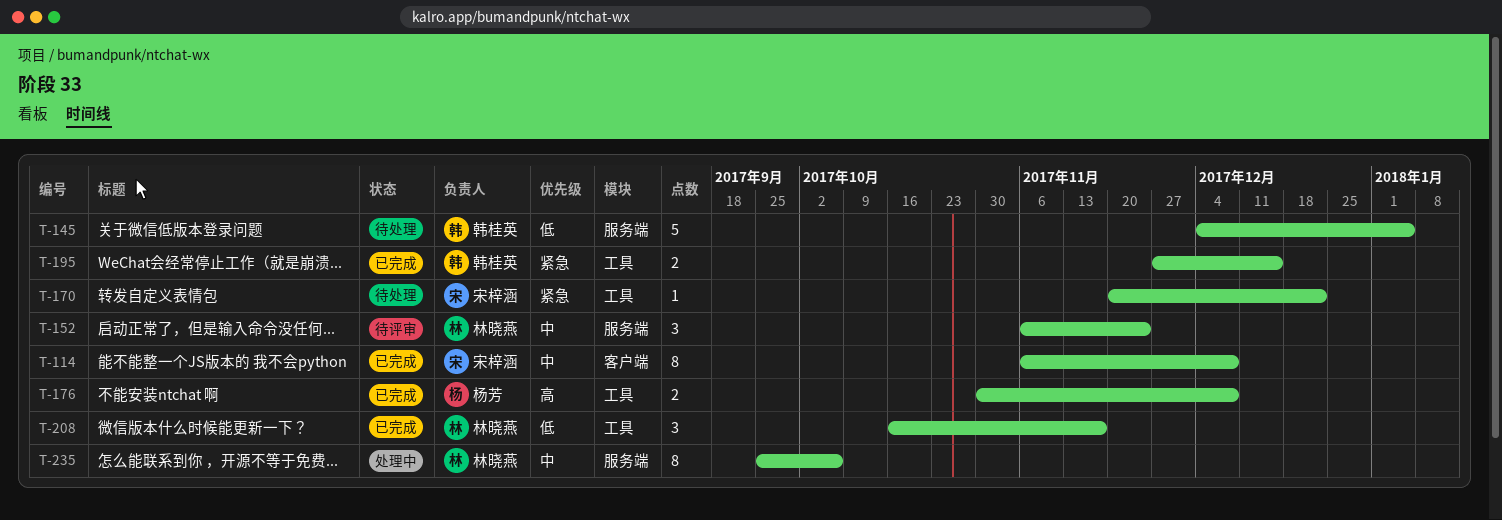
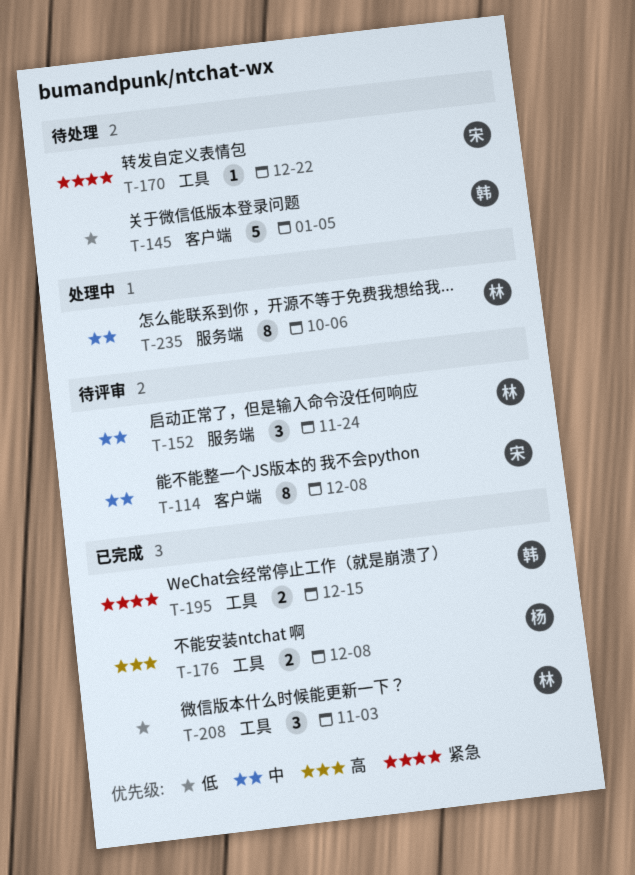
T-114, status: 已完成 -> 待评审
T-145, label: 服务端 -> 客户端
T-208, due: Nov 17 -> Nov 3

